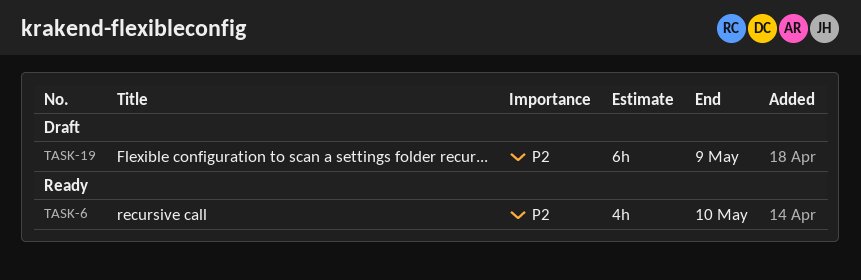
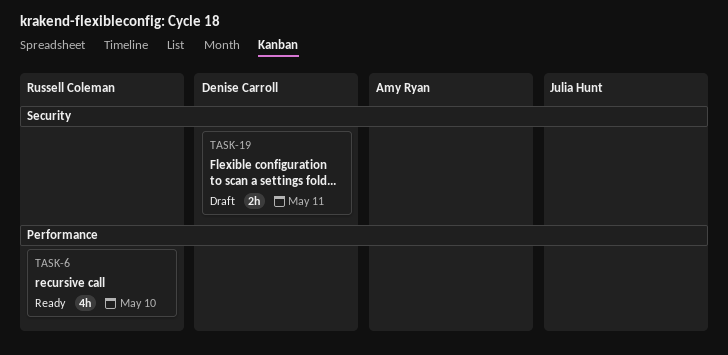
TASK-19, estimate: 6h -> 2h
TASK-19, due: May 9 -> May 11

